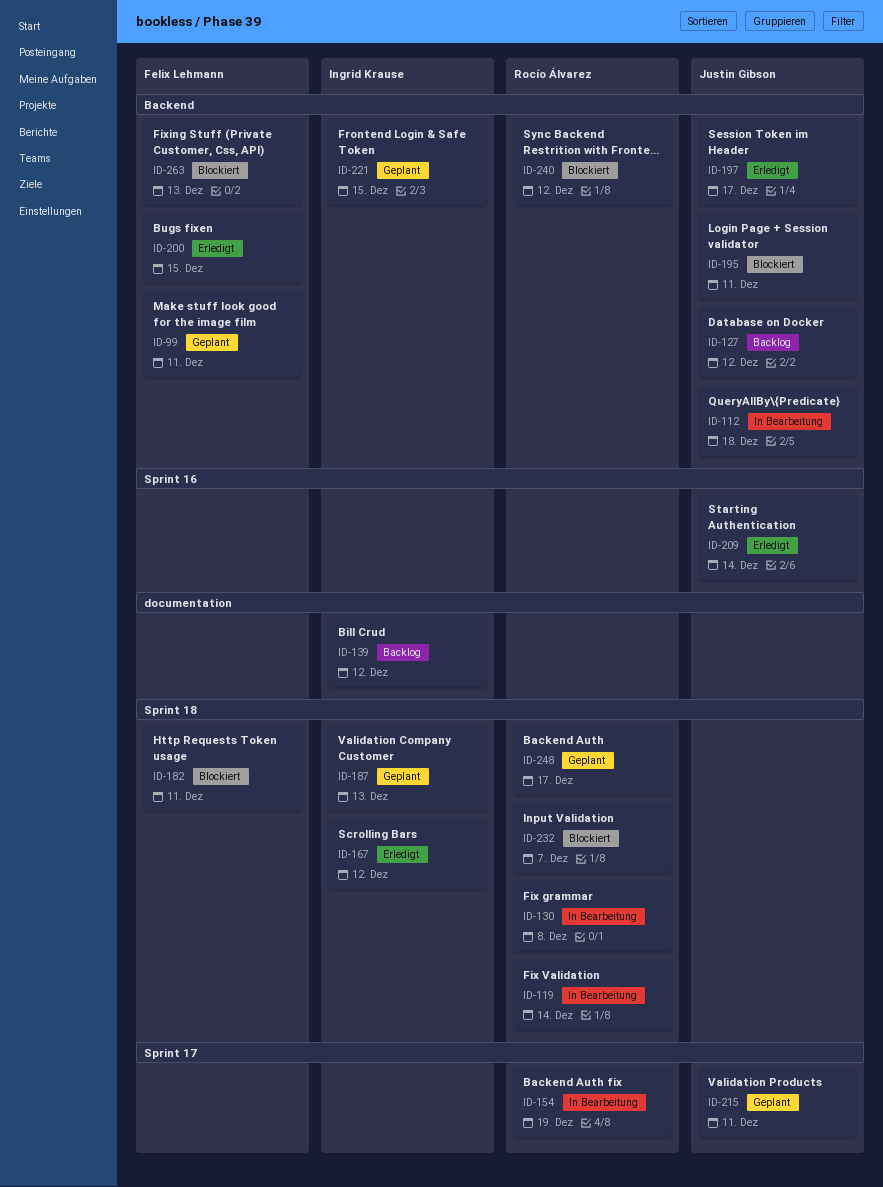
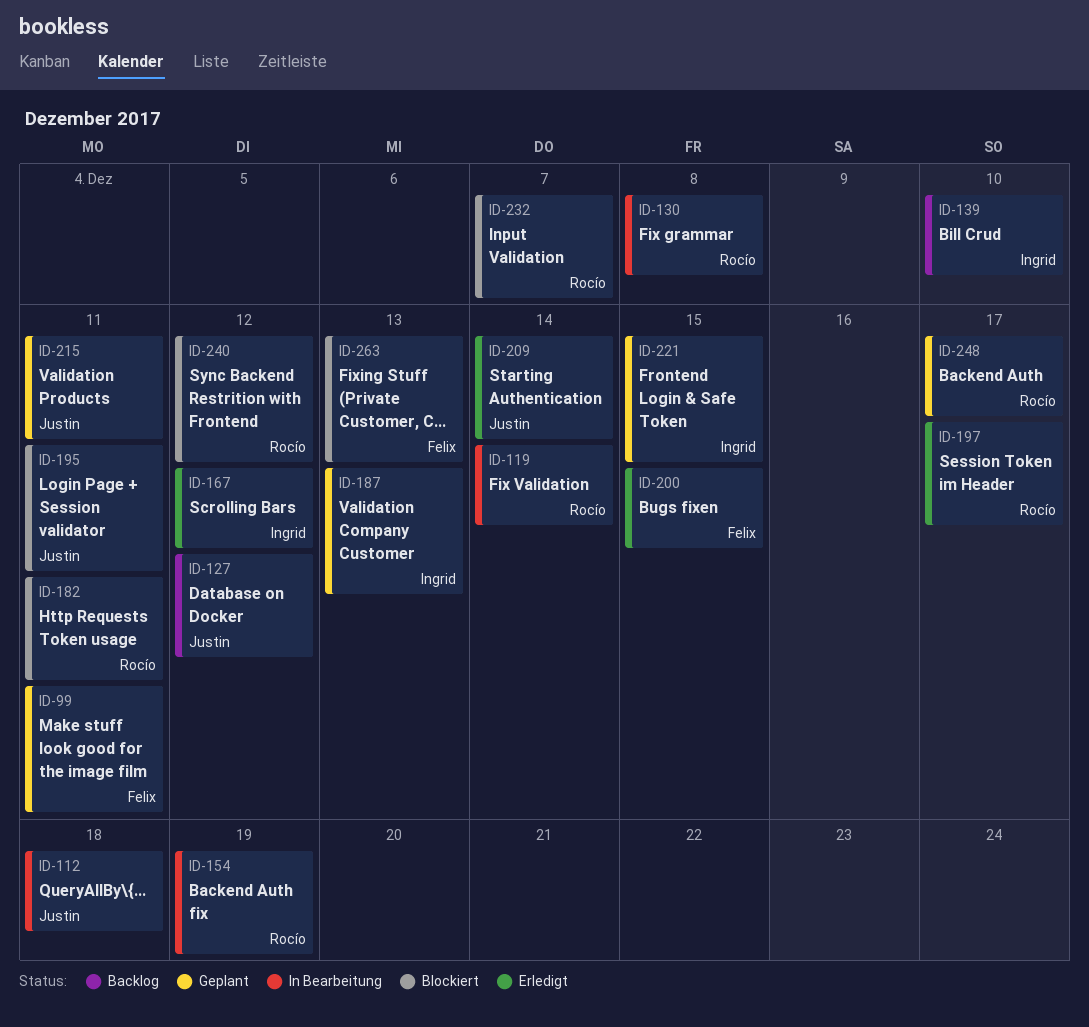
ID-139, due: Dec 12 -> Dec 10
ID-182, owner: Felix Lehmann -> Rocío Álvarez
ID-197, owner: Justin Gibson -> Rocío Álvarez

